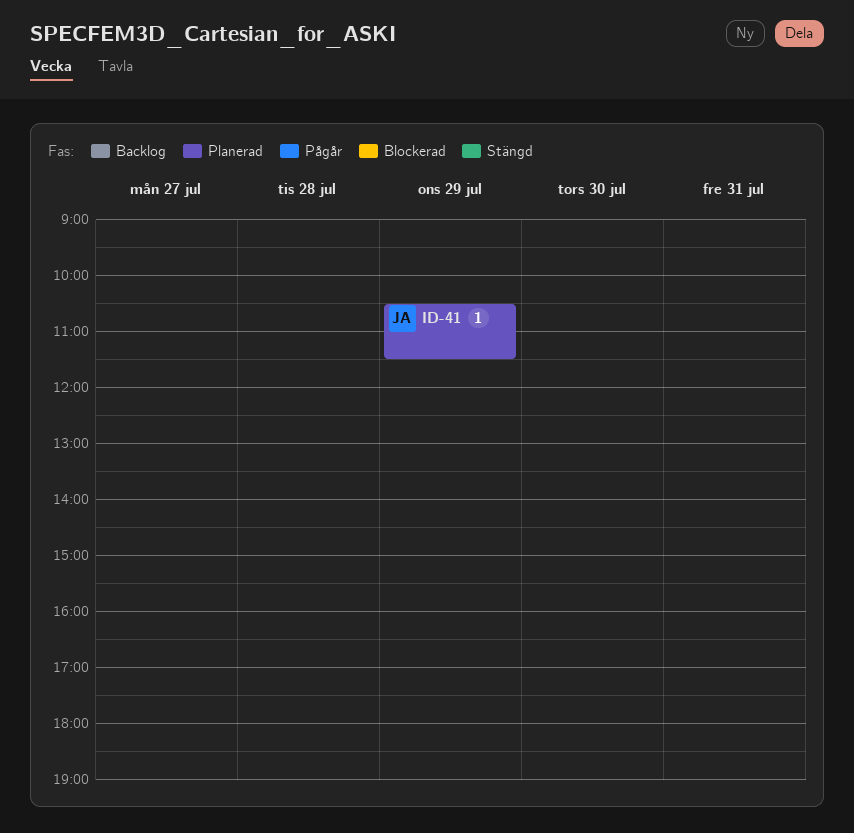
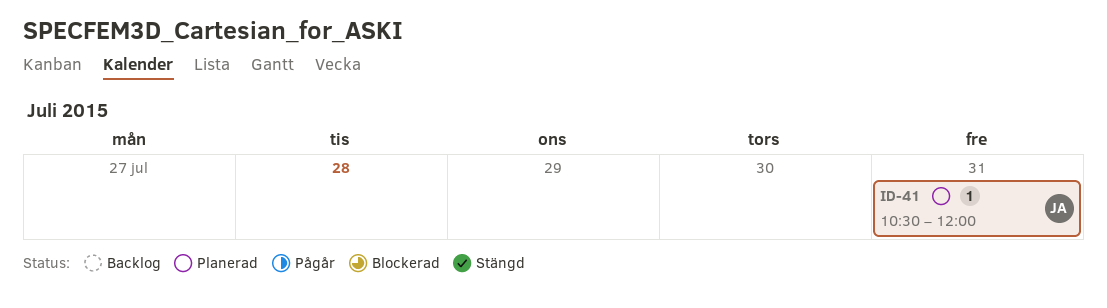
ID-41, day: Jul 29 -> Jul 31
ID-41, ends: 11:30 -> 12:00

